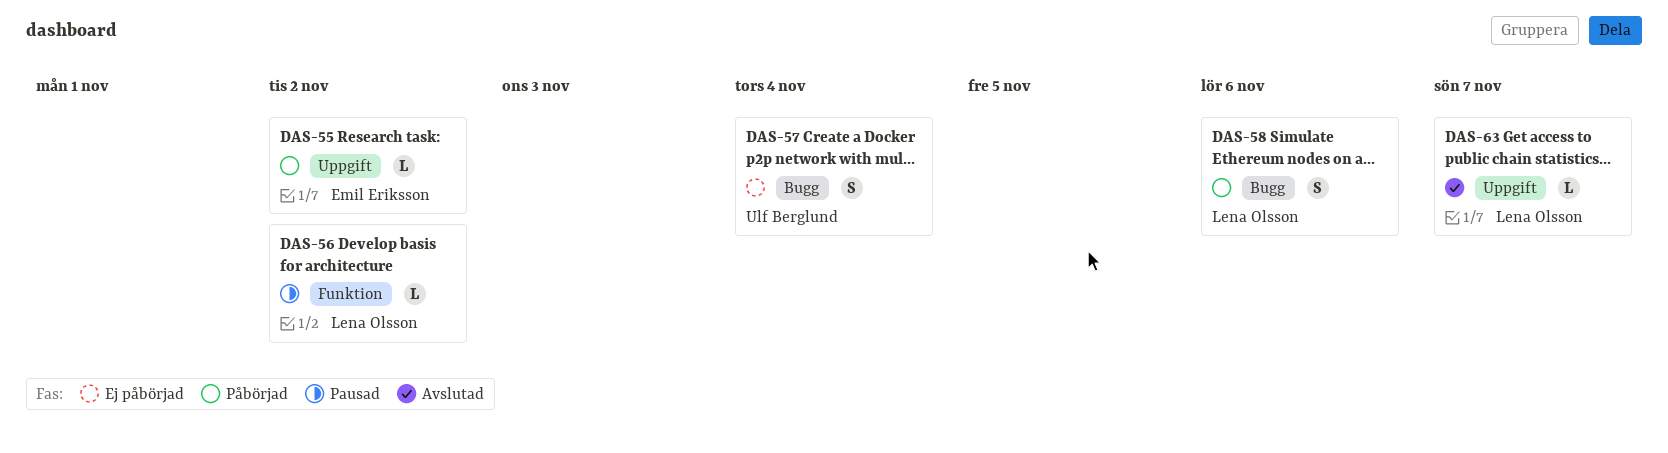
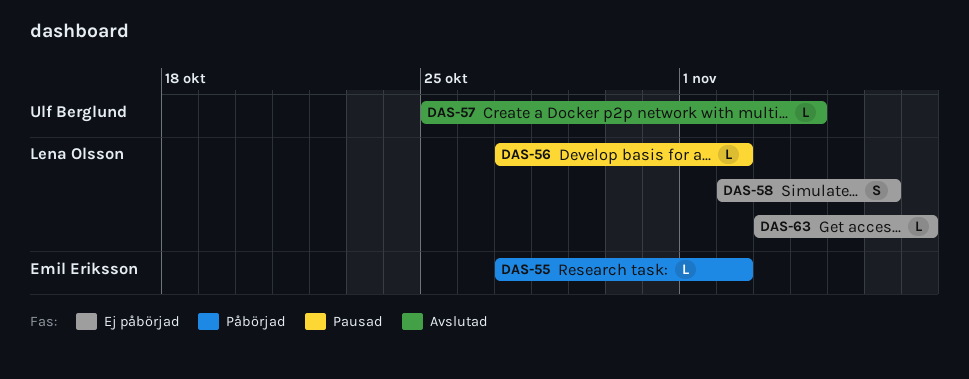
DAS-57, status: Ej påbörjad -> Avslutad
DAS-57, estimate: S -> L
DAS-58, status: Påbörjad -> Ej påbörjad
DAS-63, status: Avslutad -> Ej påbörjad

